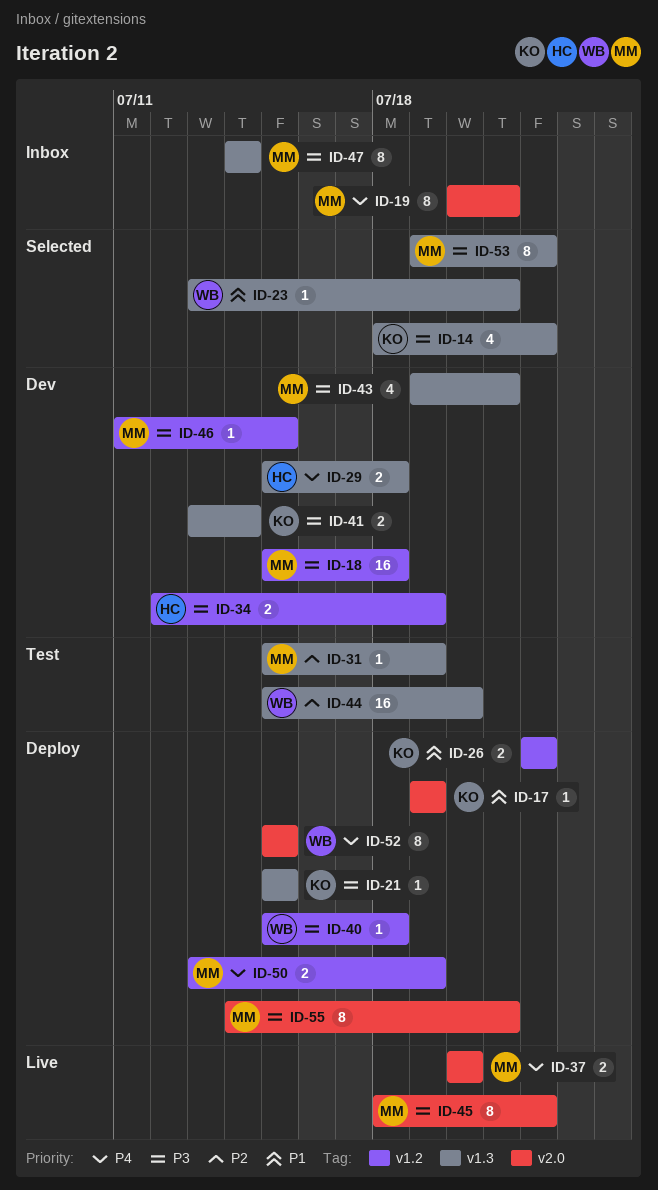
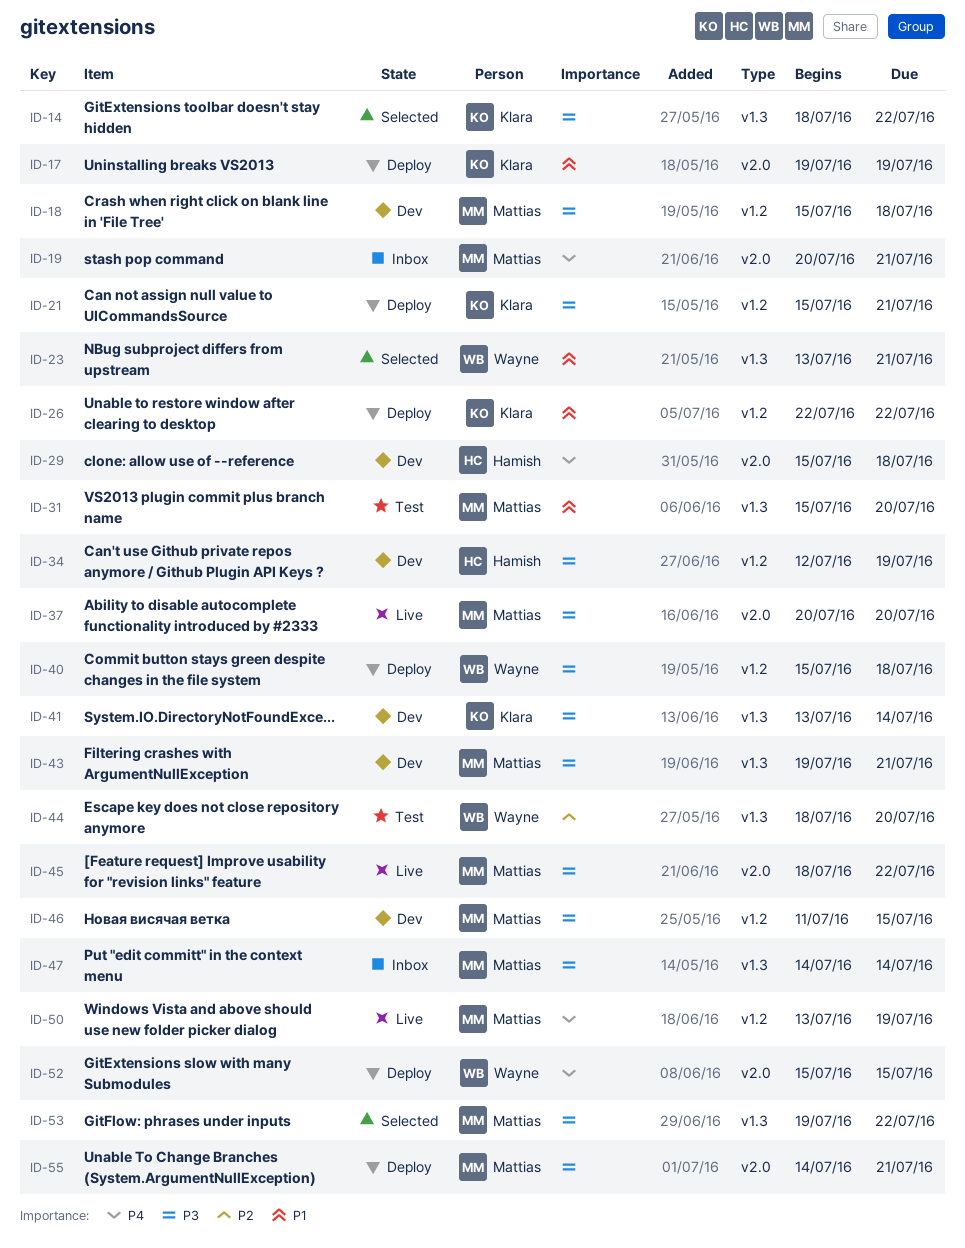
ID-21, label: v1.3 -> v1.2
ID-21, due: Jul 15 -> Jul 21
ID-29, label: v1.3 -> v2.0
ID-31, priority: P2 -> P1
ID-31, due: Jul 19 -> Jul 20
ID-37, priority: P4 -> P3
ID-44, start: Jul 15 -> Jul 18
ID-50, status: Deploy -> Live

